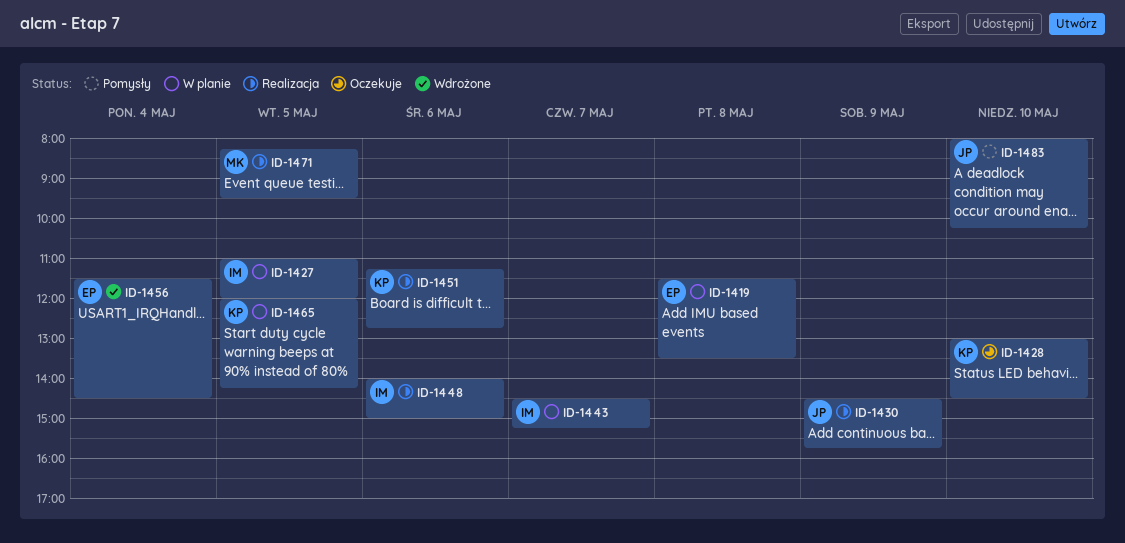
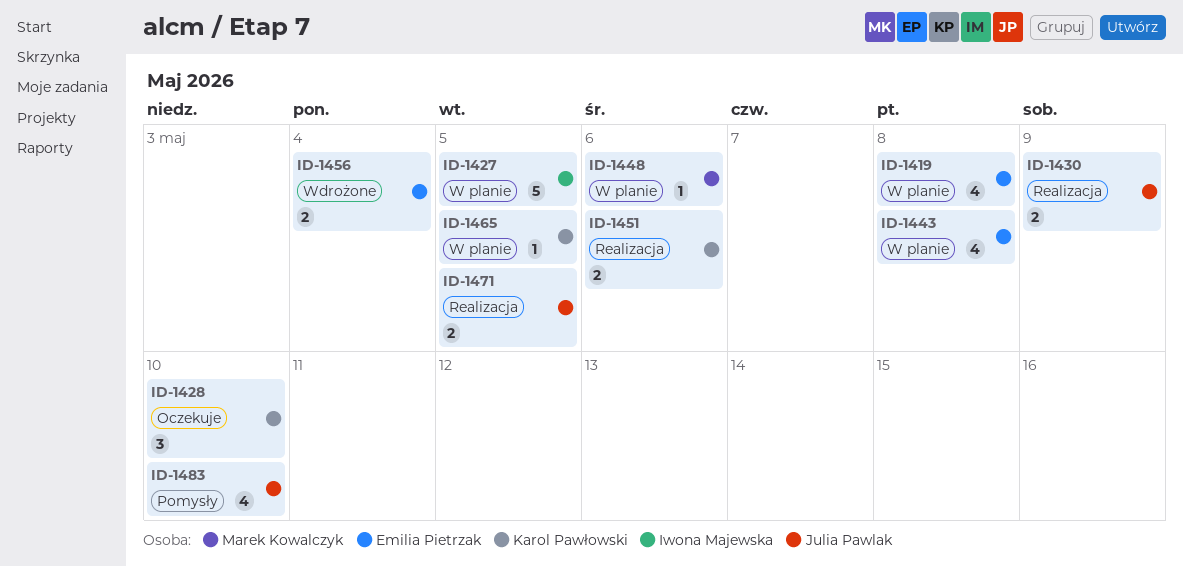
ID-1443, owner: Iwona Majewska -> Emilia Pietrzak
ID-1443, day: May 7 -> May 8
ID-1448, status: Realizacja -> W planie
ID-1448, owner: Iwona Majewska -> Marek Kowalczyk
ID-1471, owner: Marek Kowalczyk -> Julia Pawlak

